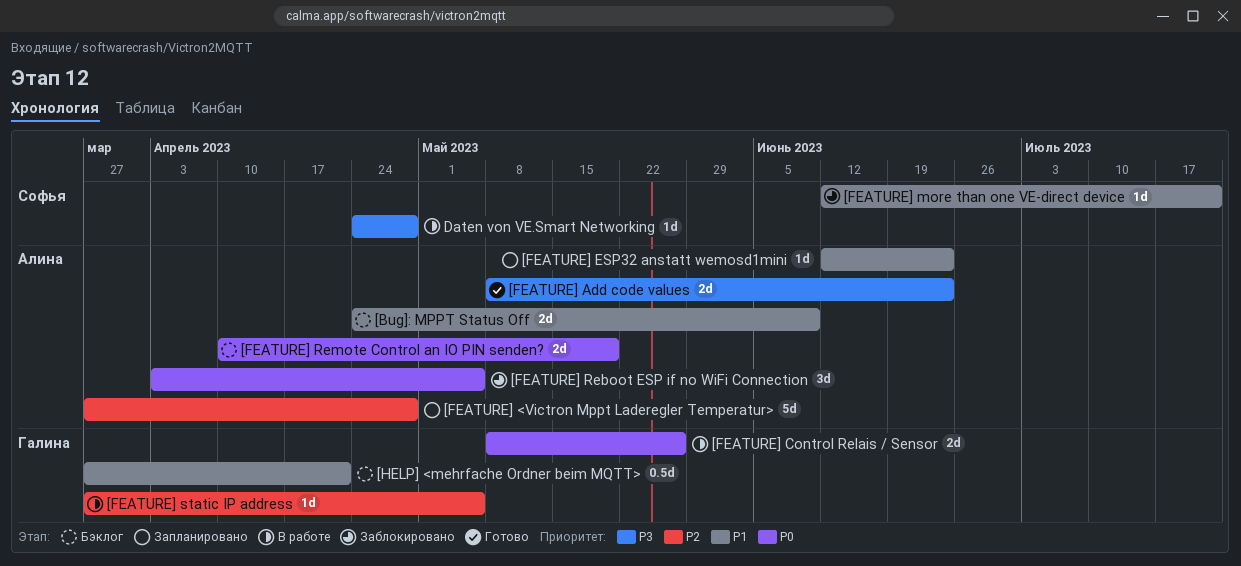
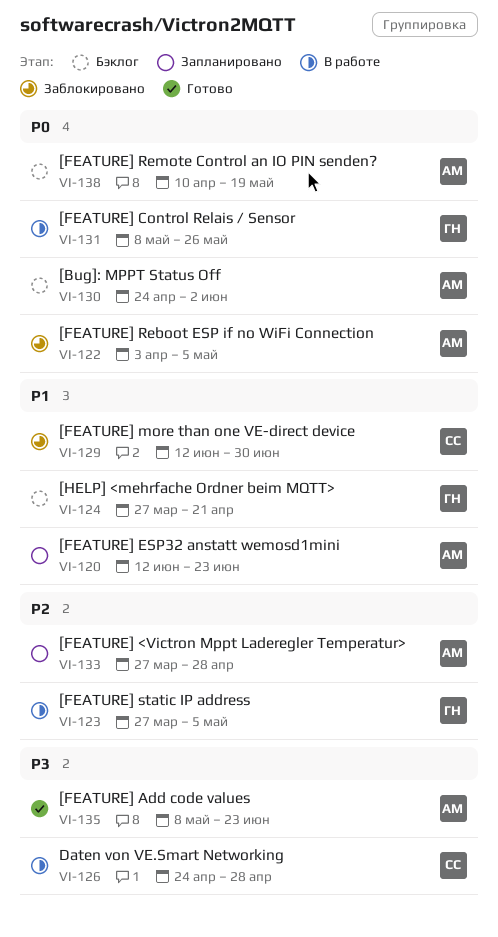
[Bug]: MPPT Status Off, priority: P1 -> P0
[Bug]: MPPT Status Off, due: Jun 9 -> Jun 2
[FEATURE] more than one VE-direct device, due: Jul 21 -> Jun 30

